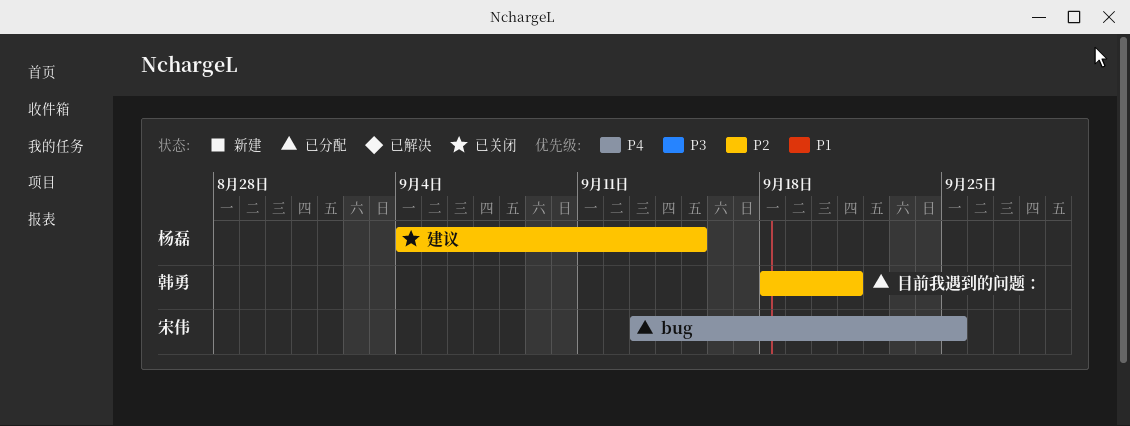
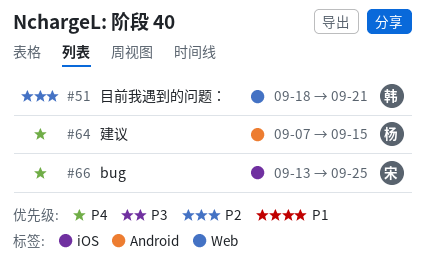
建议, priority: P2 -> P4
建议, start: Sep 4 -> Sep 7

